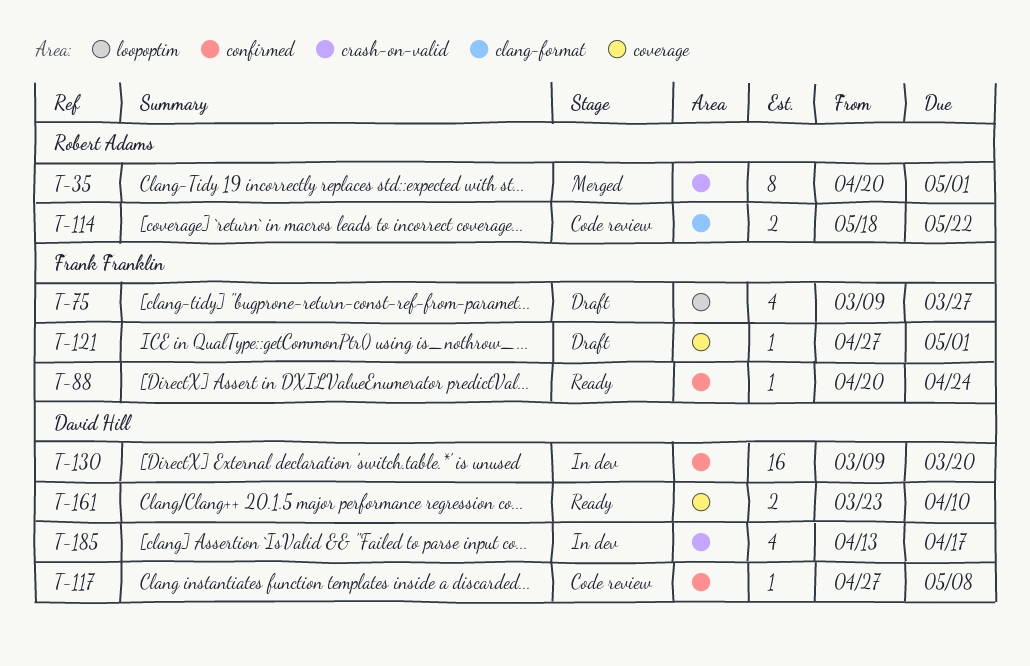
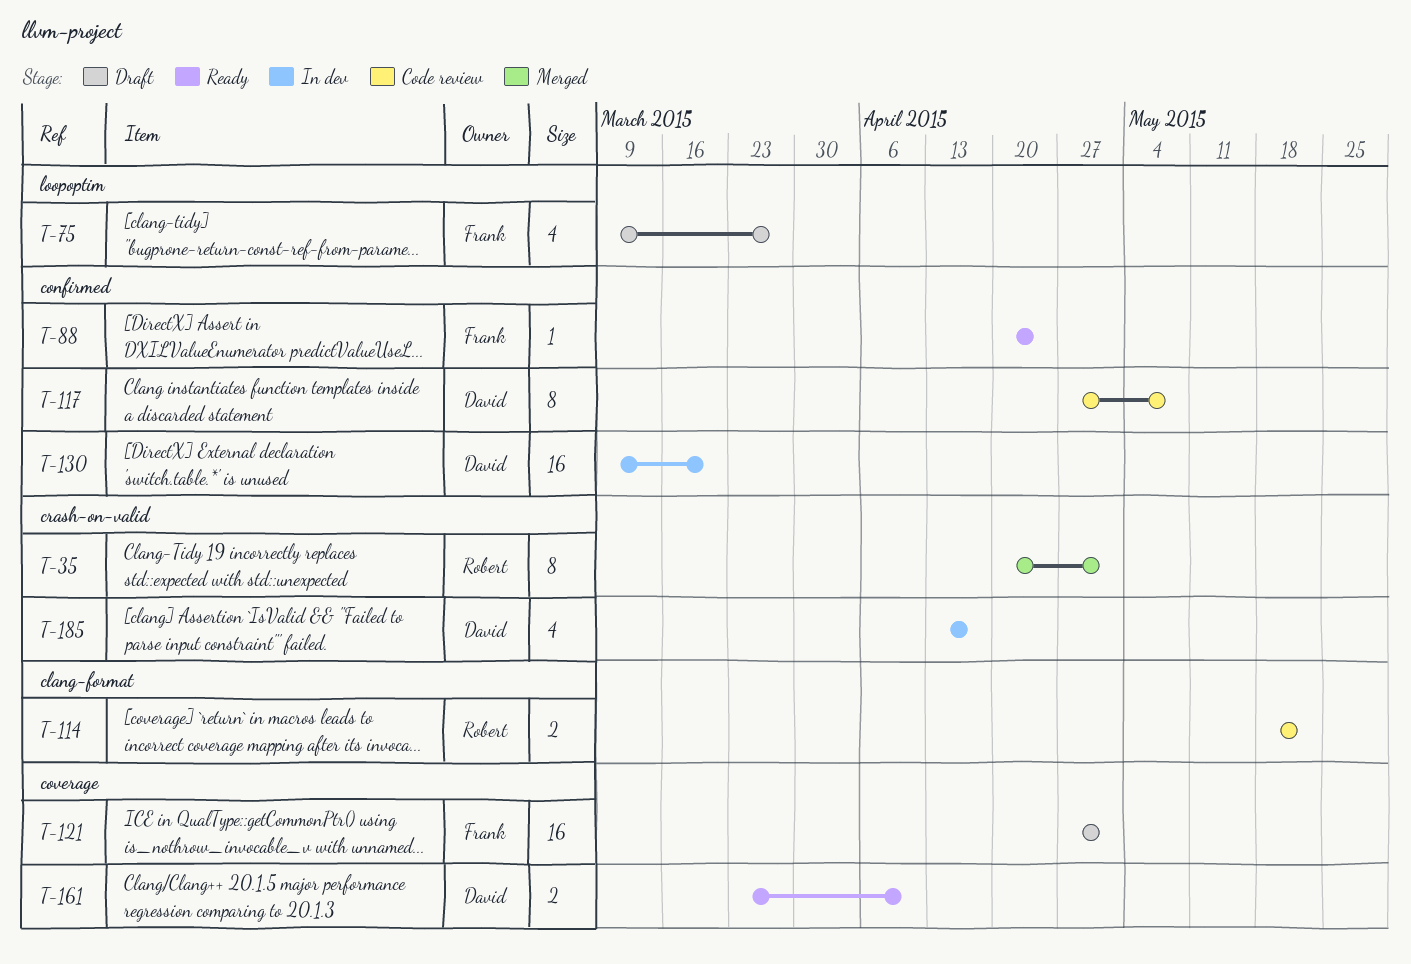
T-117, estimate: 1 -> 8
T-121, estimate: 1 -> 16

